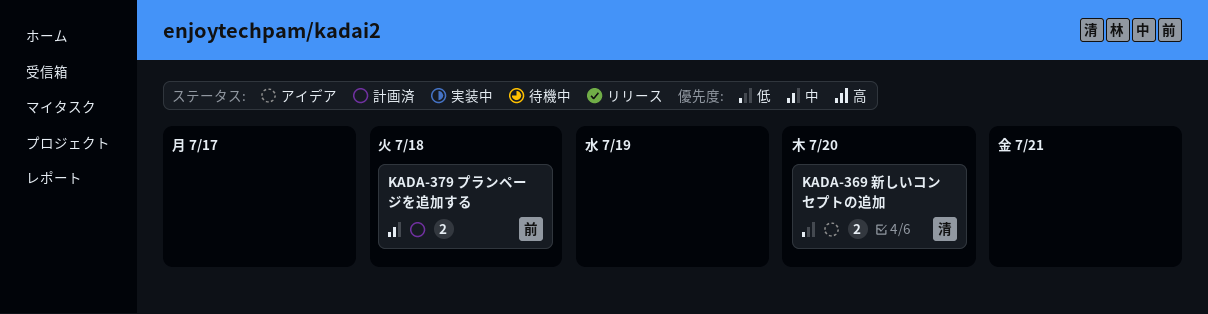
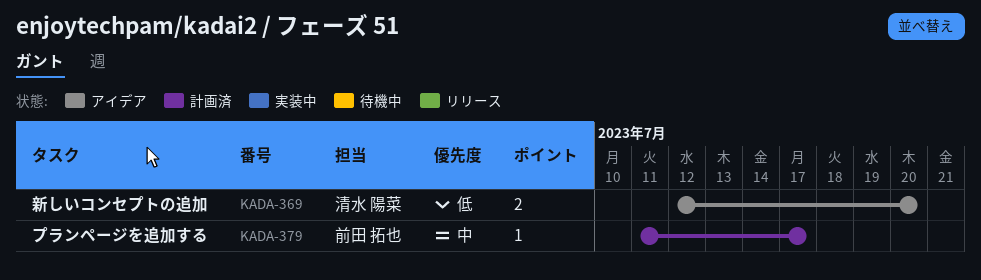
KADA-379, estimate: 2 -> 1
KADA-379, due: Jul 18 -> Jul 17

